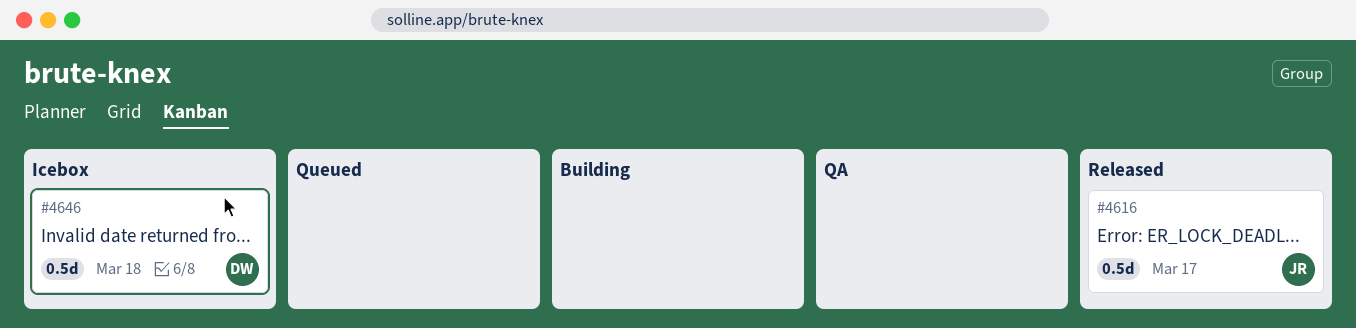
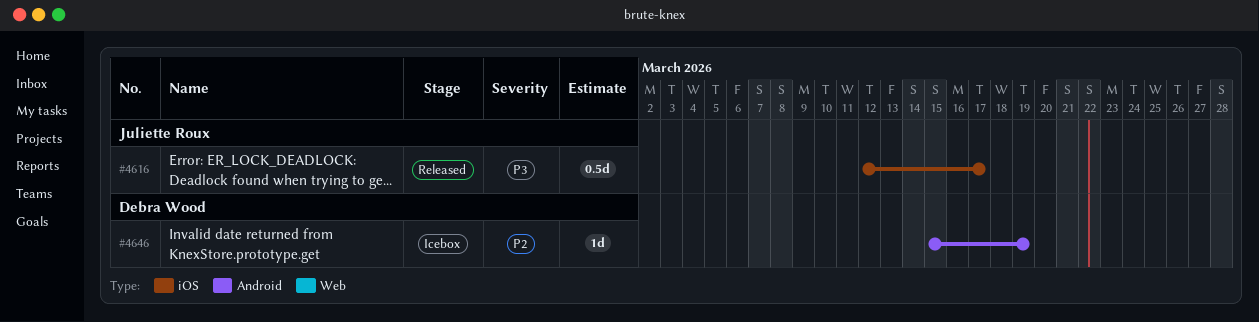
#4646, estimate: 0.5d -> 1d
#4646, due: Mar 18 -> Mar 19

